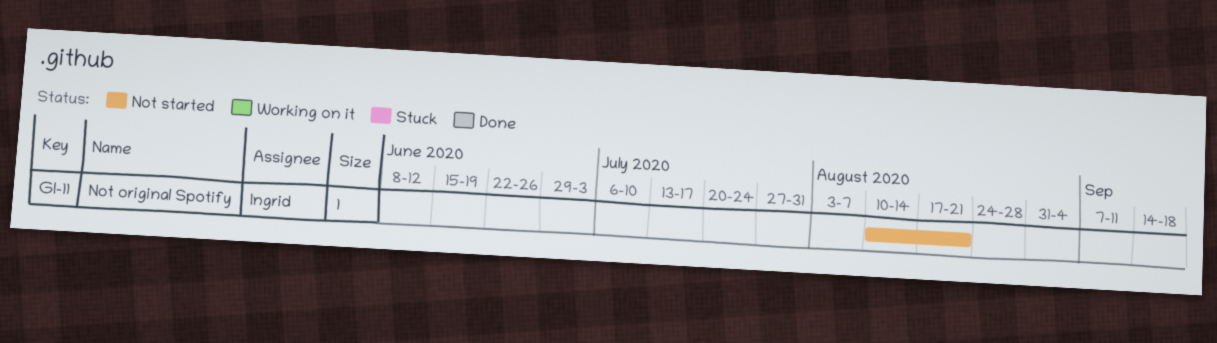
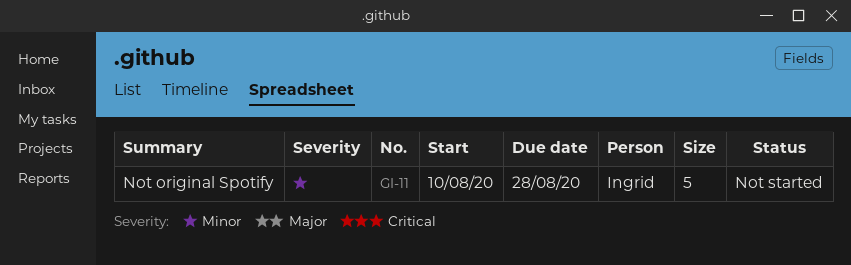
GI-11, estimate: 1 -> 5
GI-11, due: Aug 21 -> Aug 28

